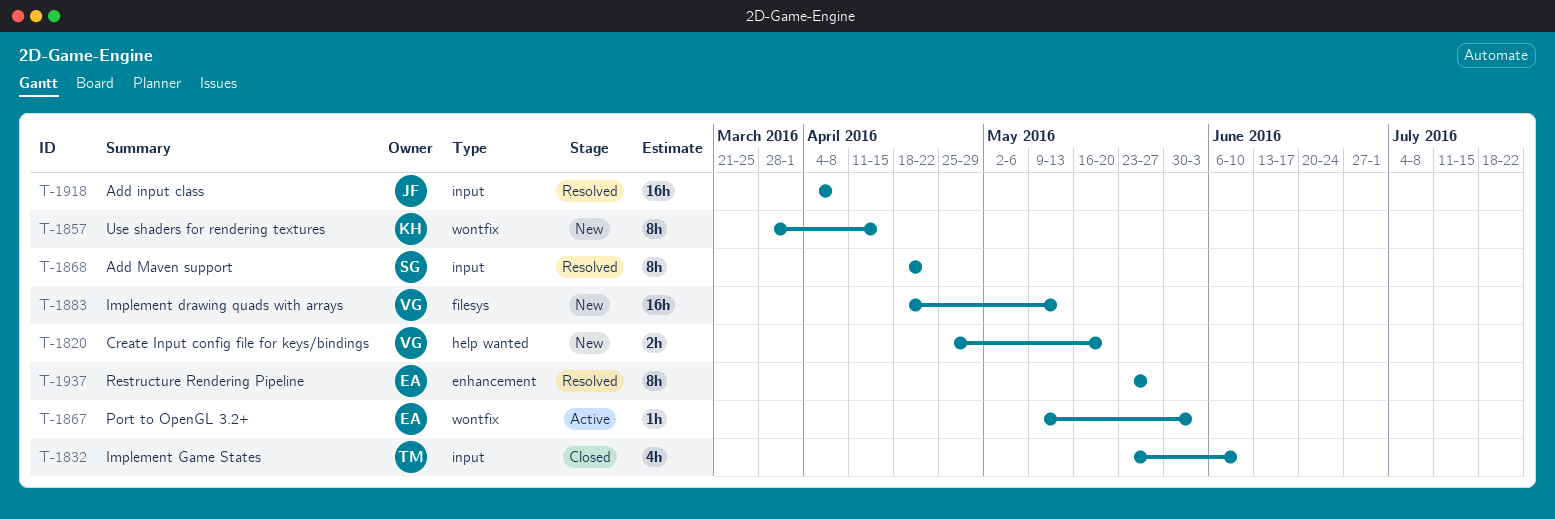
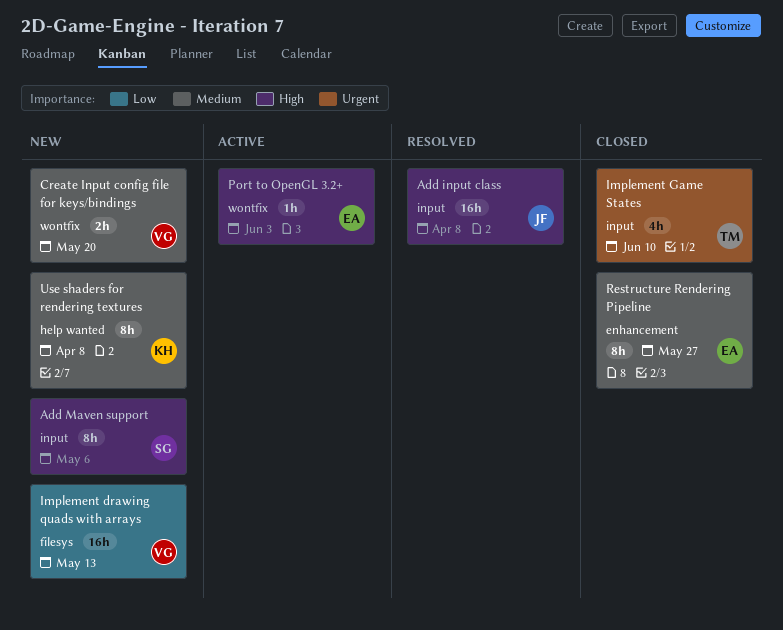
Add Maven support, status: Resolved -> New
Add Maven support, due: Apr 22 -> May 6
Create Input config file for keys/bindings, label: help wanted -> wontfix
Restructure Rendering Pipeline, status: Resolved -> Closed
Use shaders for rendering textures, label: wontfix -> help wanted
Use shaders for rendering textures, due: Apr 15 -> Apr 8

